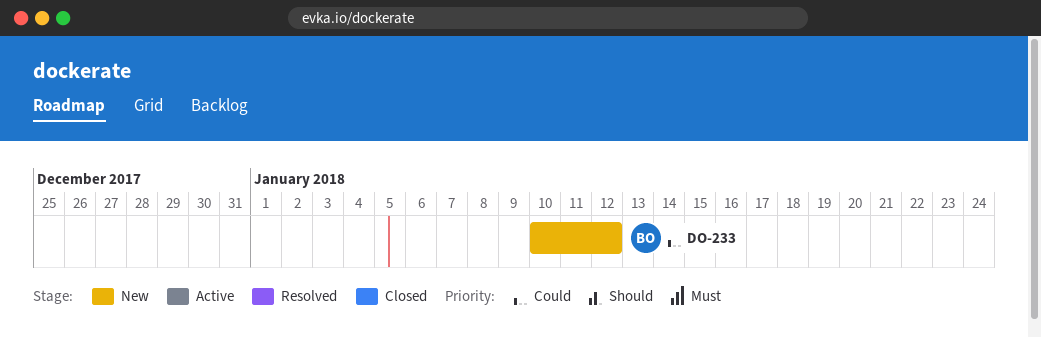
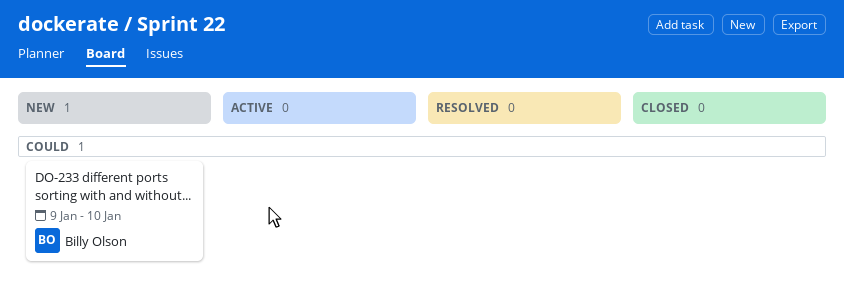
DO-233, start: Jan 10 -> Jan 9
DO-233, due: Jan 12 -> Jan 10

